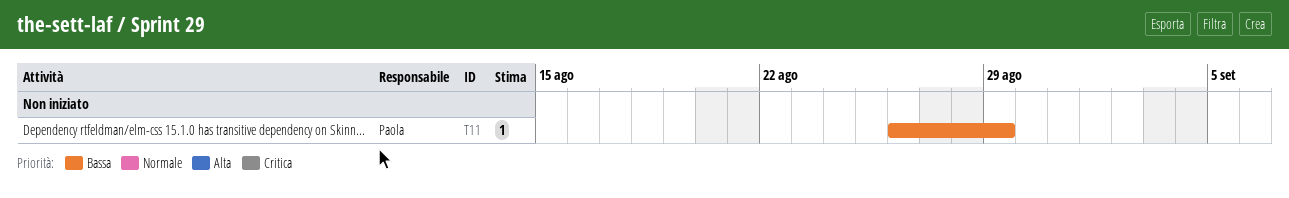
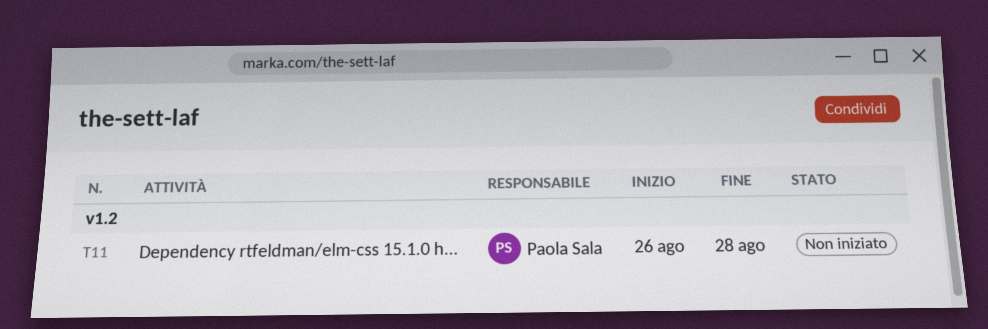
T11, due: Aug 29 -> Aug 28

